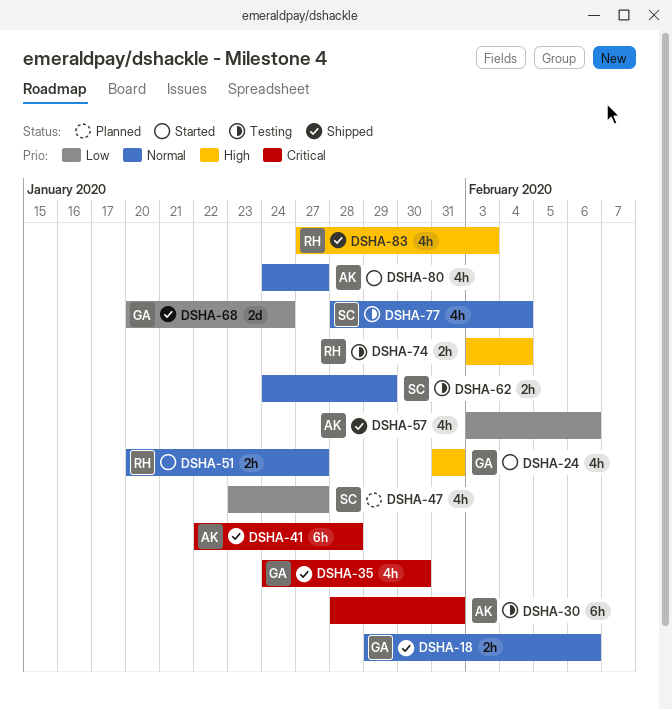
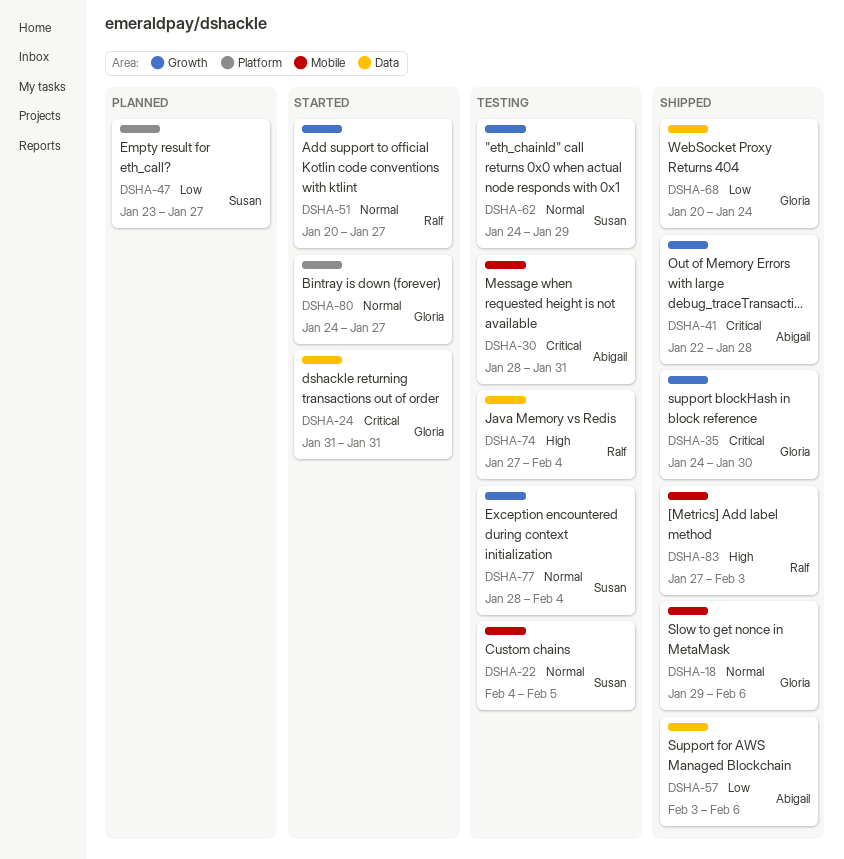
DSHA-22: none -> present
DSHA-24, priority: High -> Critical
DSHA-74, start: Feb 3 -> Jan 27
DSHA-80, owner: Abigail -> Gloria

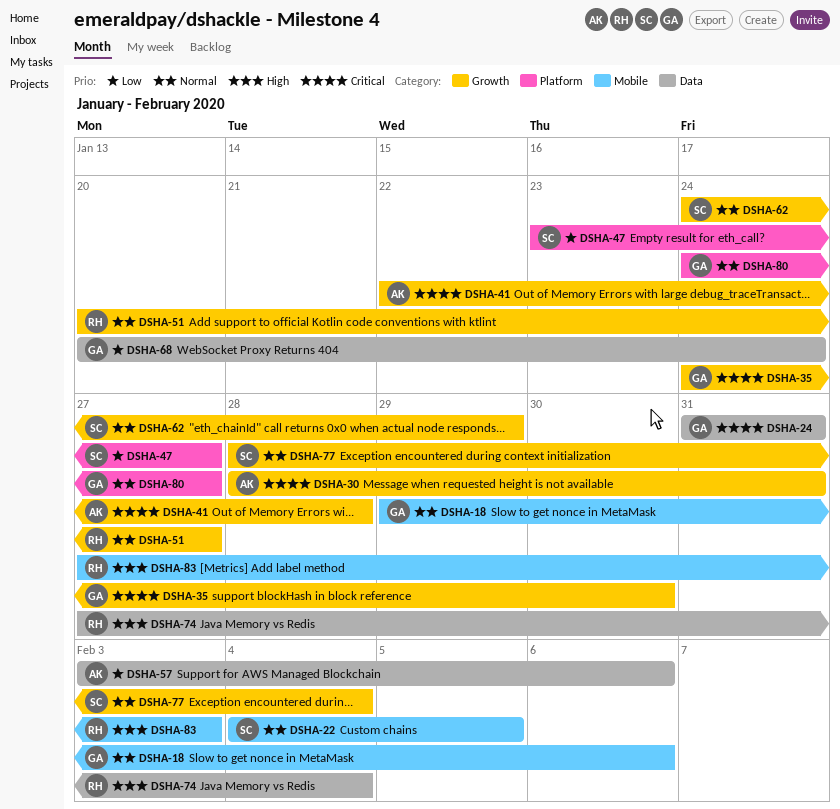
DSHA-30, label: Mobile -> Growth

